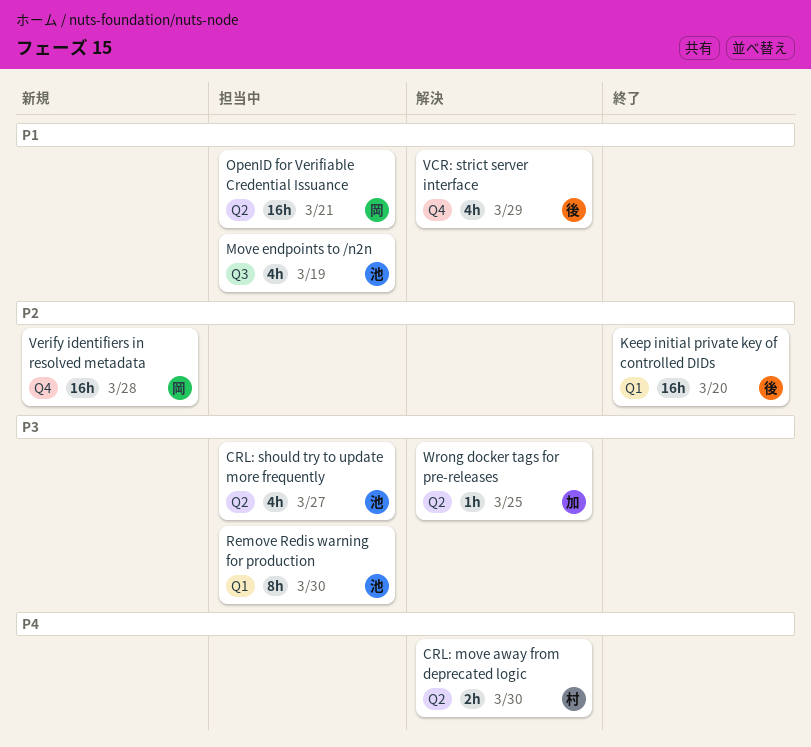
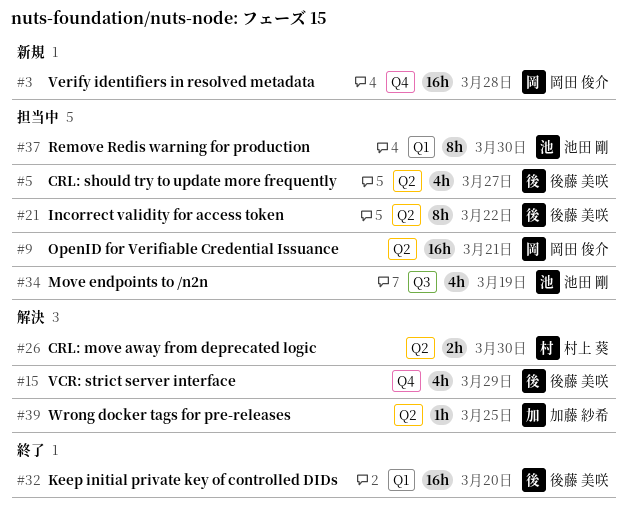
CRL: should try to update more frequently, owner: 池田 剛 -> 後藤 美咲
Incorrect validity for access token: none -> present

